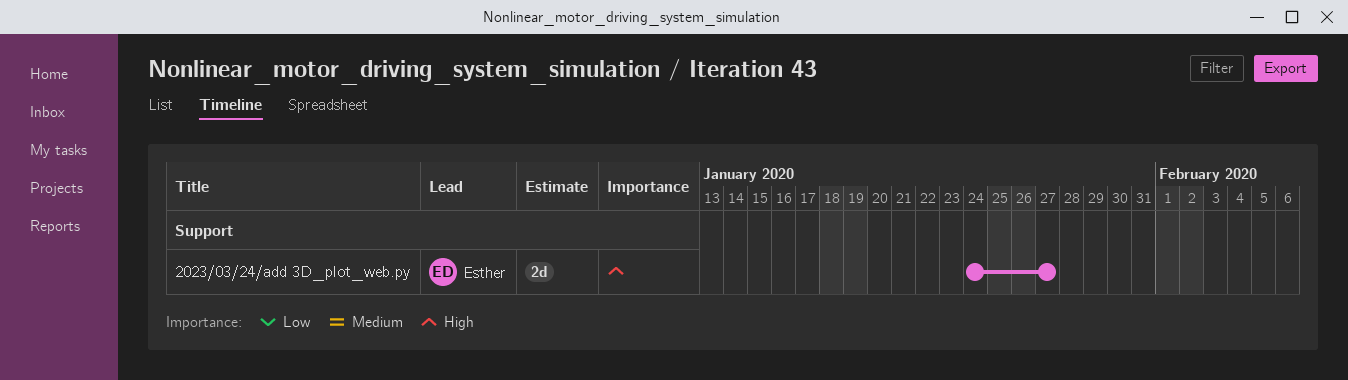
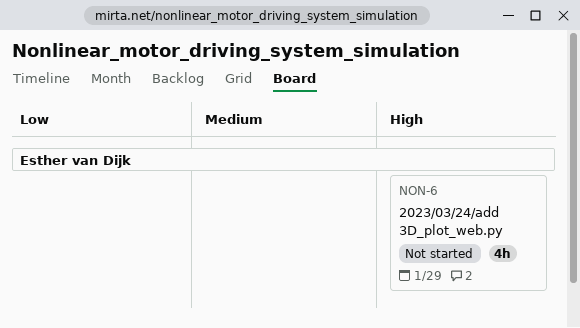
2023/03/24/add 3D_plot_web.py, estimate: 2d -> 4h
2023/03/24/add 3D_plot_web.py, due: Jan 27 -> Jan 29

